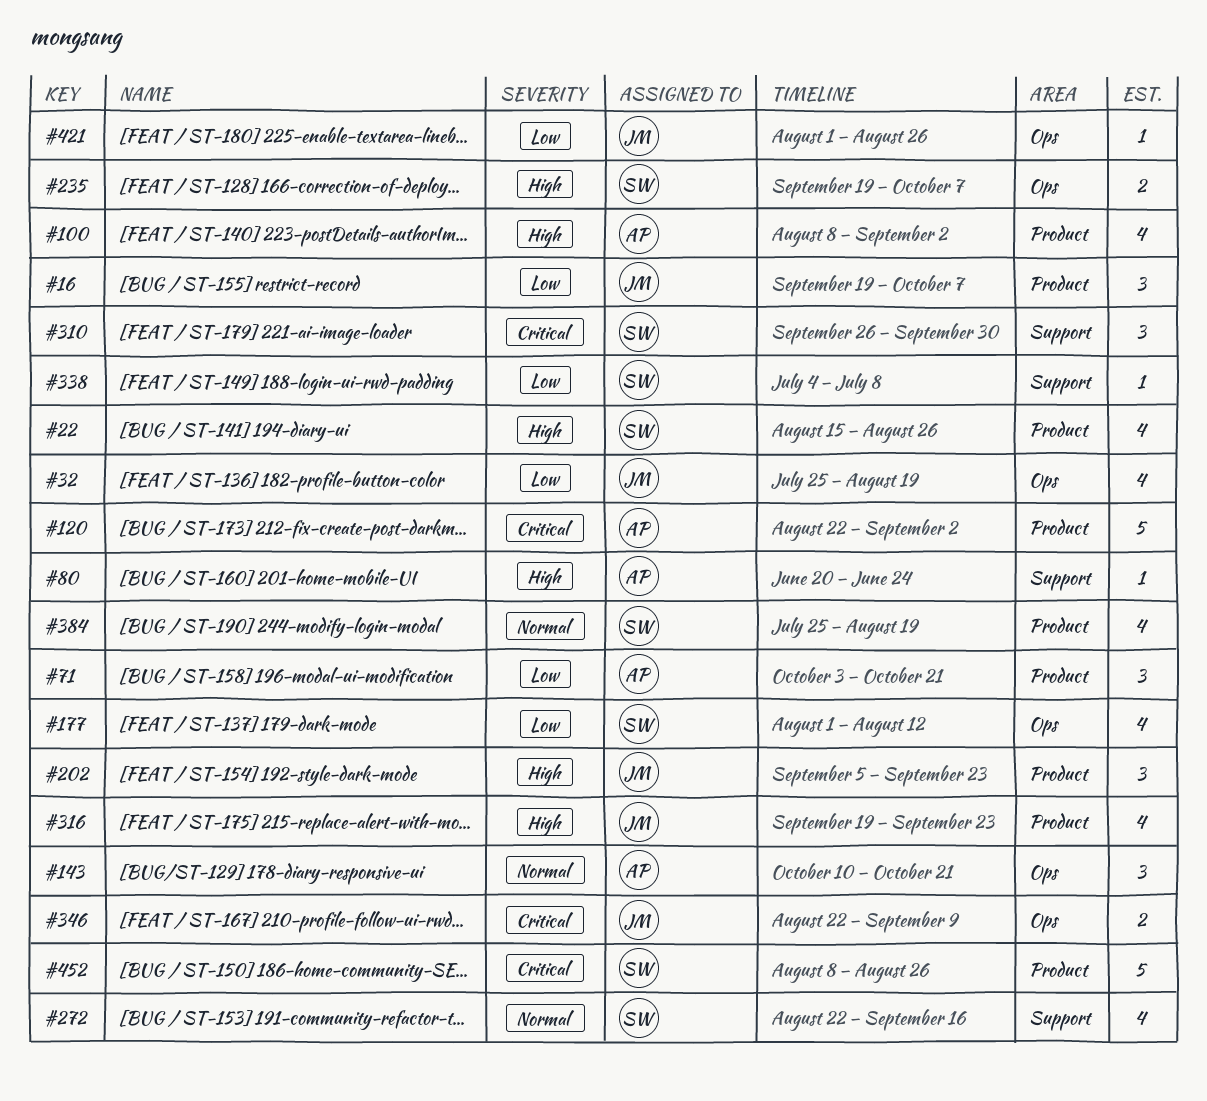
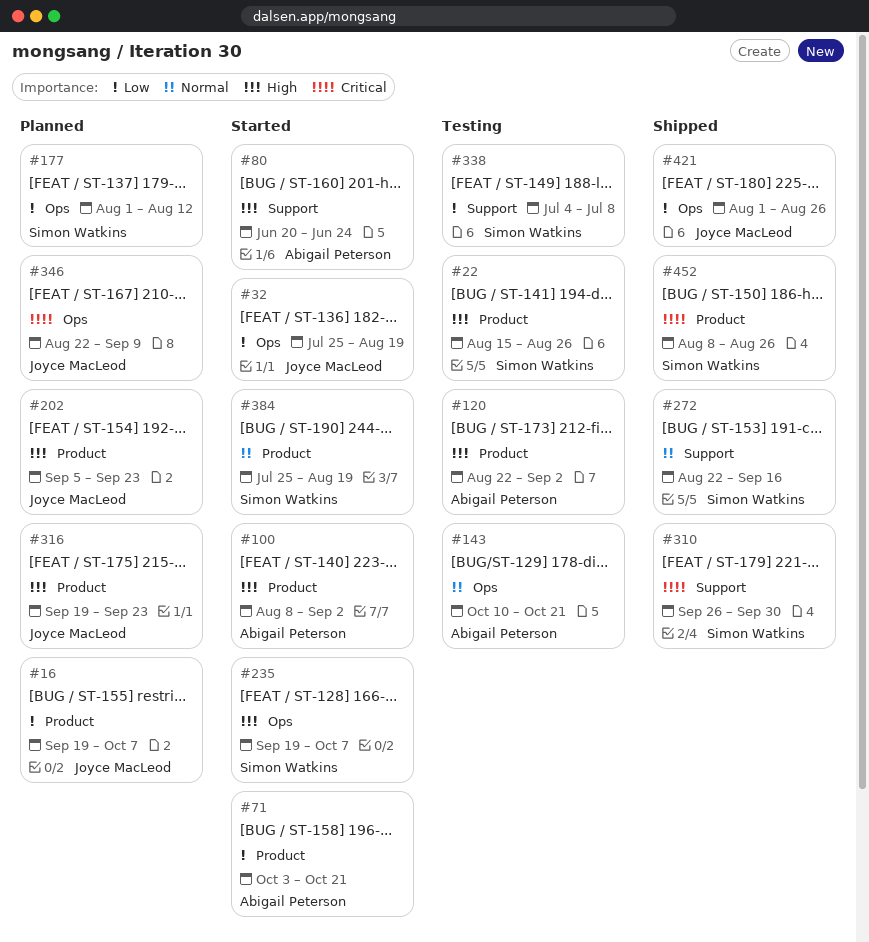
#120, priority: Critical -> High

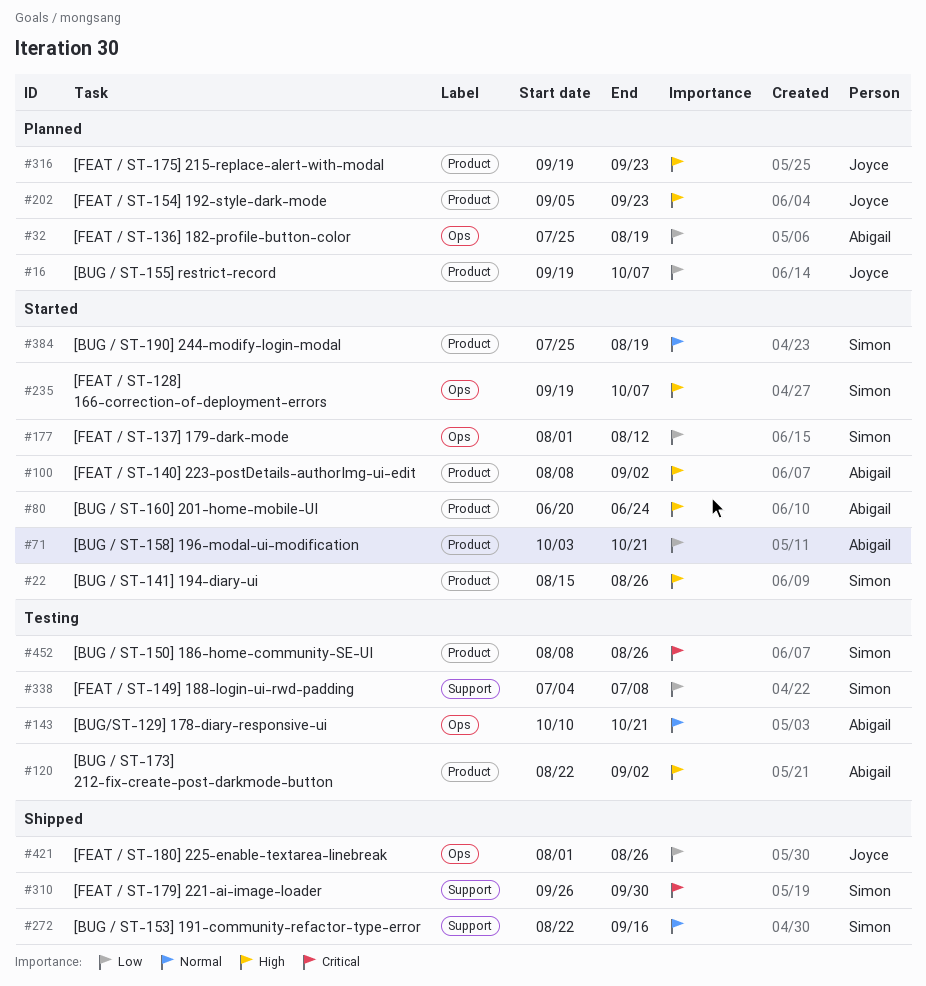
#22, status: Testing -> Started
#32, status: Started -> Planned
#32, owner: Joyce MacLeod -> Abigail Peterson
#80, label: Support -> Product
#177, status: Planned -> Started
#346: present -> none
#452, status: Shipped -> Testing

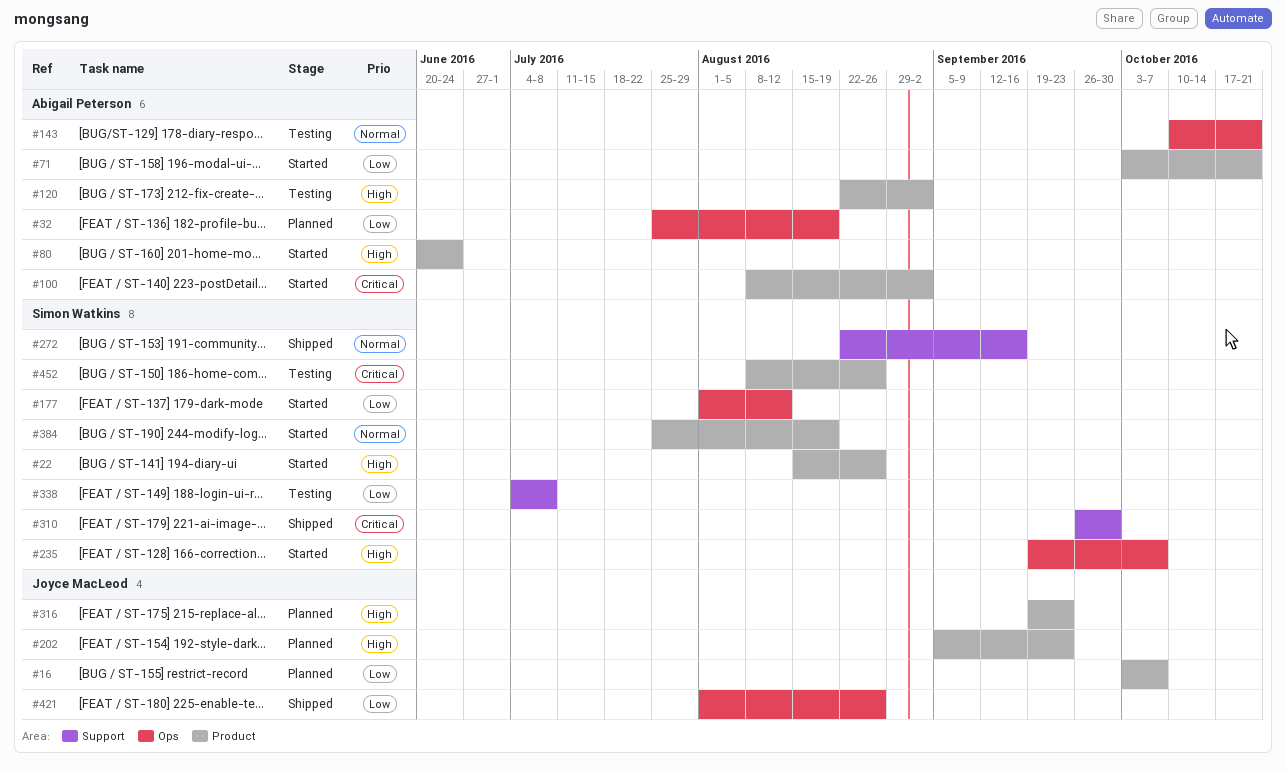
#16, start: Sep 19 -> Oct 3
#100, priority: High -> Critical

